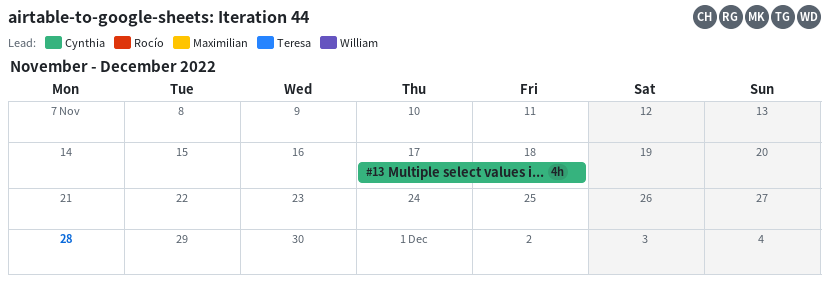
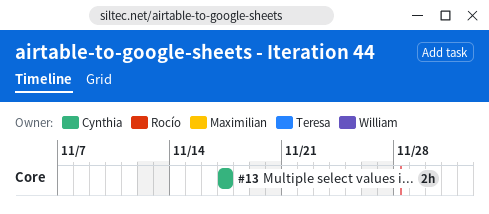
#13, estimate: 4h -> 2h
#13, due: Nov 18 -> Nov 17

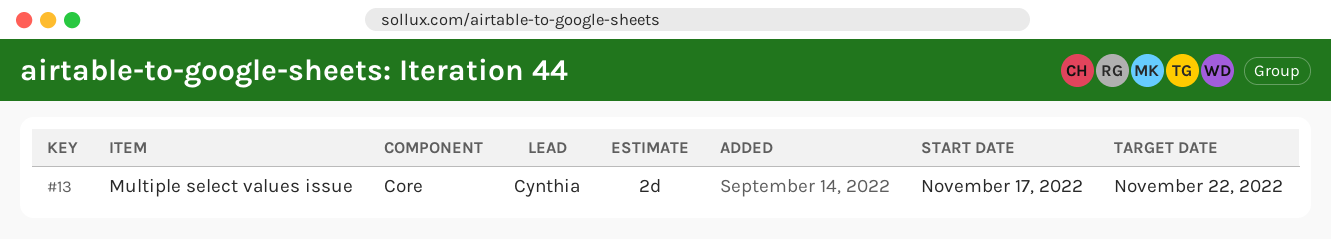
#13, estimate: 2h -> 2d
#13, due: Nov 17 -> Nov 22

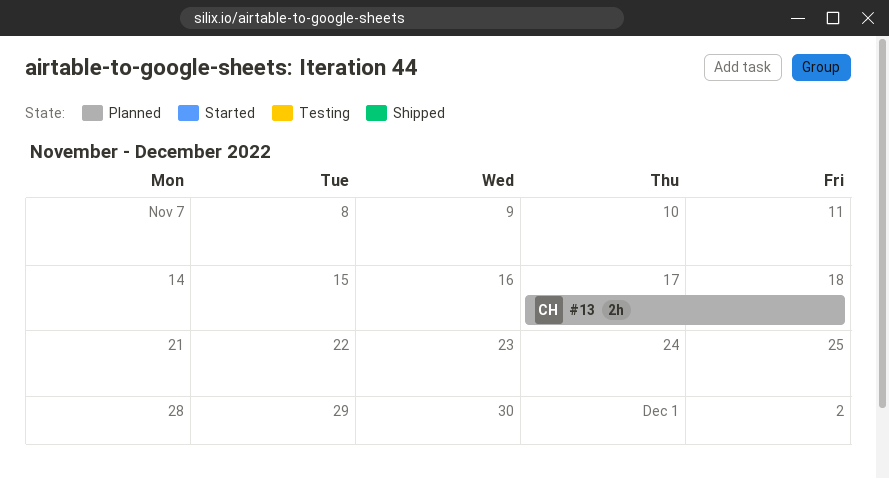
#13, estimate: 2d -> 2h
#13, due: Nov 22 -> Nov 18

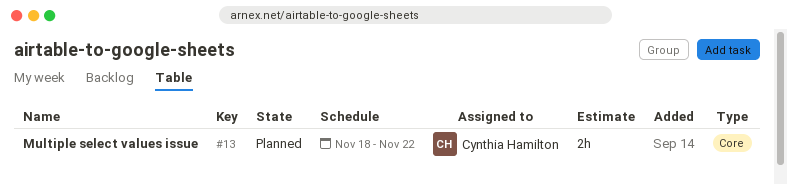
#13, start: Nov 17 -> Nov 18
#13, due: Nov 18 -> Nov 22

